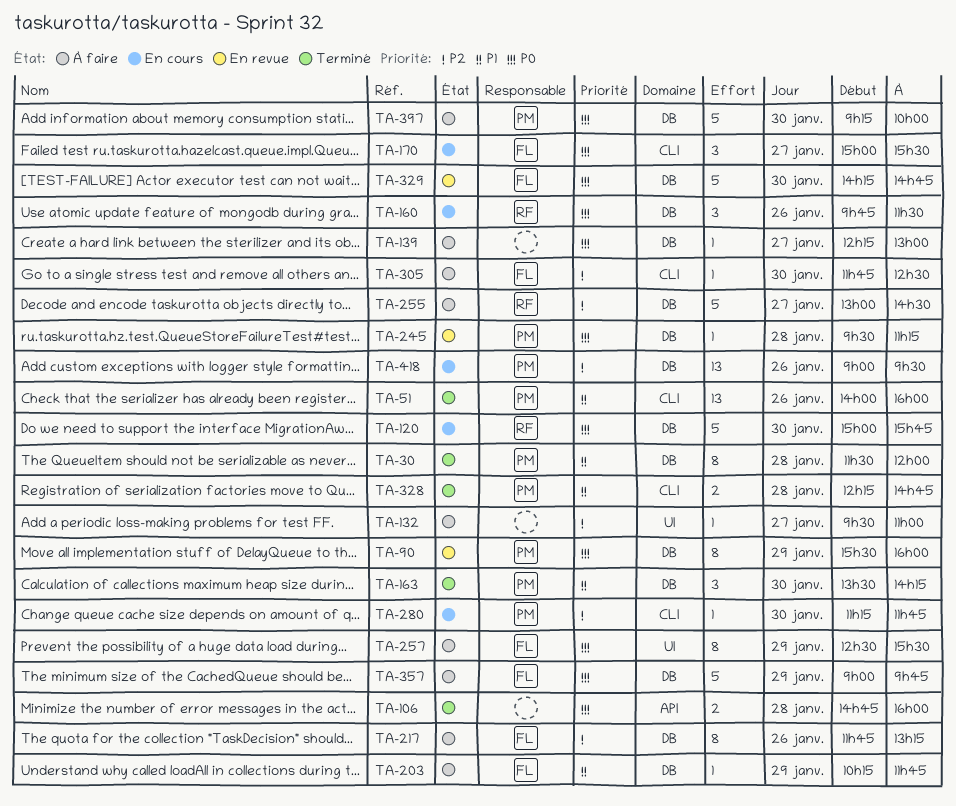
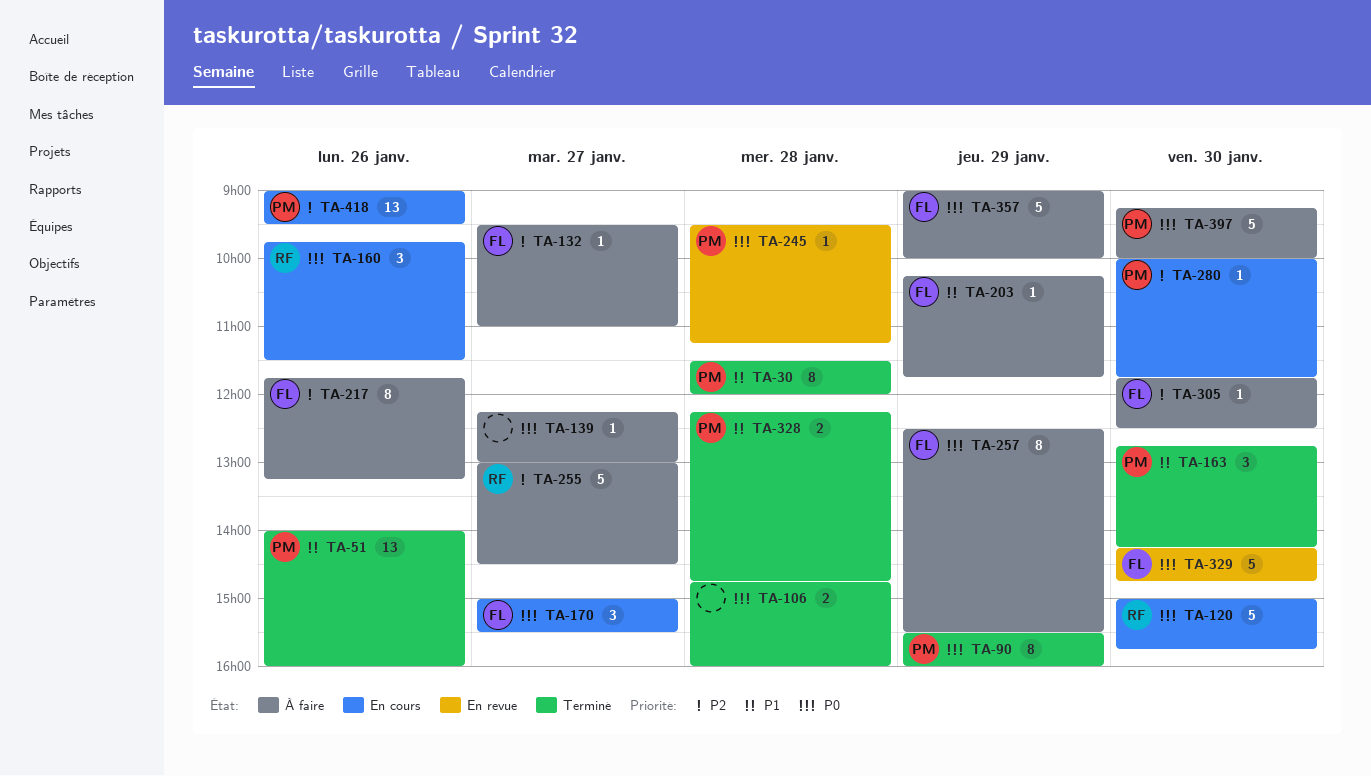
TA-90, status: En revue -> Terminé
TA-132, owner: none -> FL
TA-163, begins: 13:30 -> 12:45
TA-280, begins: 11:15 -> 10:00
TA-357, ends: 09:45 -> 10:00

